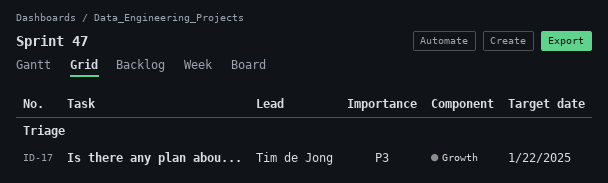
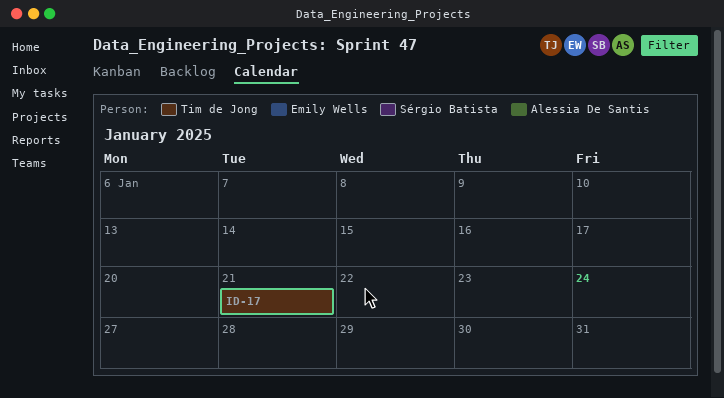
ID-17, due: Jan 22 -> Jan 21

